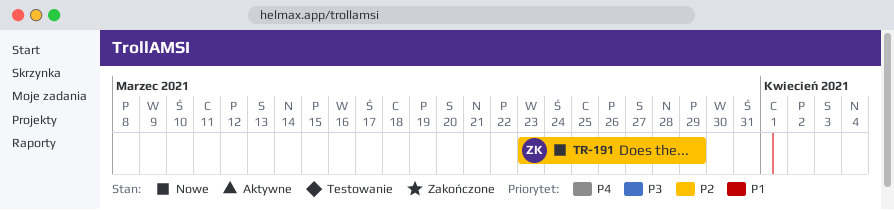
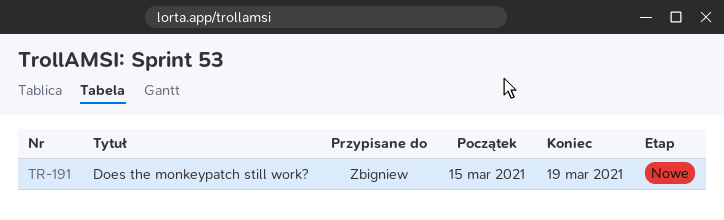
TR-191, start: Mar 23 -> Mar 15
TR-191, due: Mar 29 -> Mar 19

